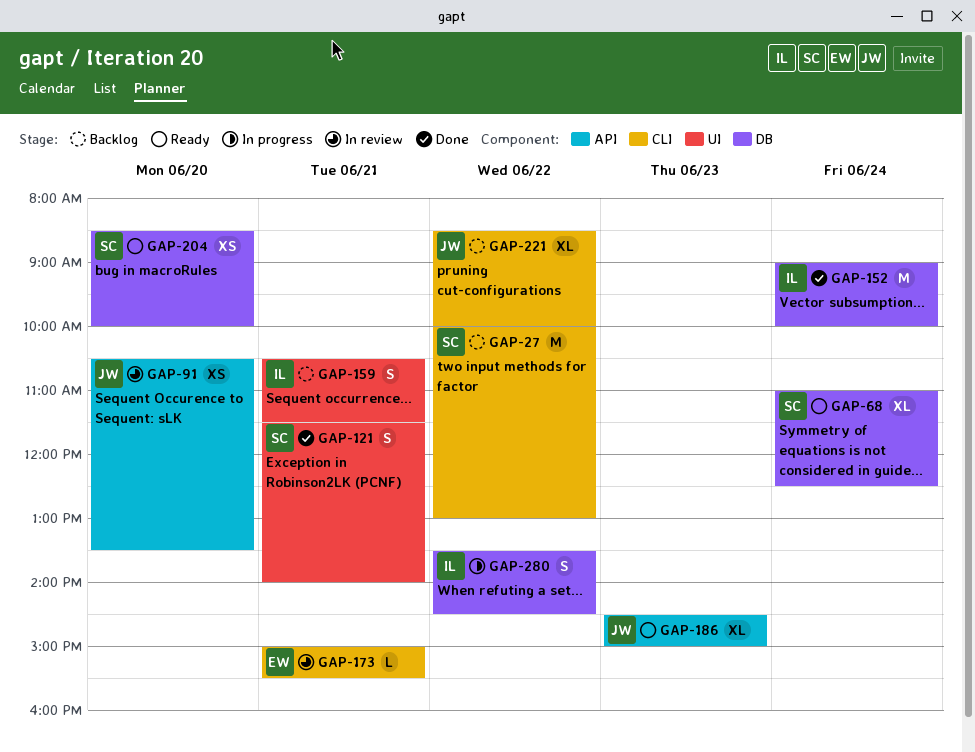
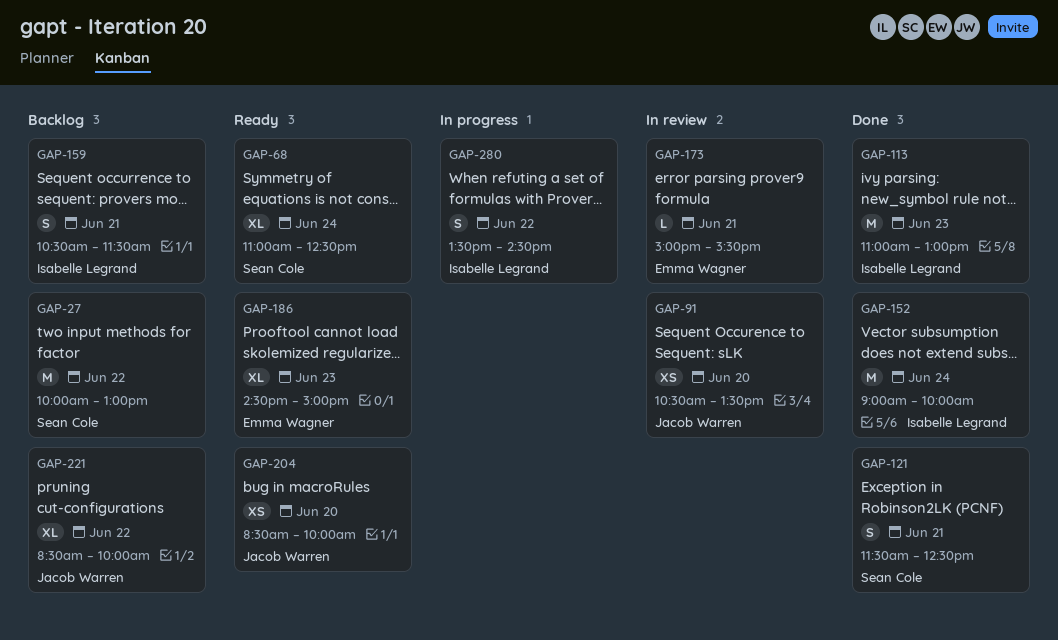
GAP-113: none -> present
GAP-121, ends: 14:00 -> 12:30
GAP-186, owner: Jacob Warren -> Emma Wagner
GAP-204, owner: Sean Cole -> Jacob Warren

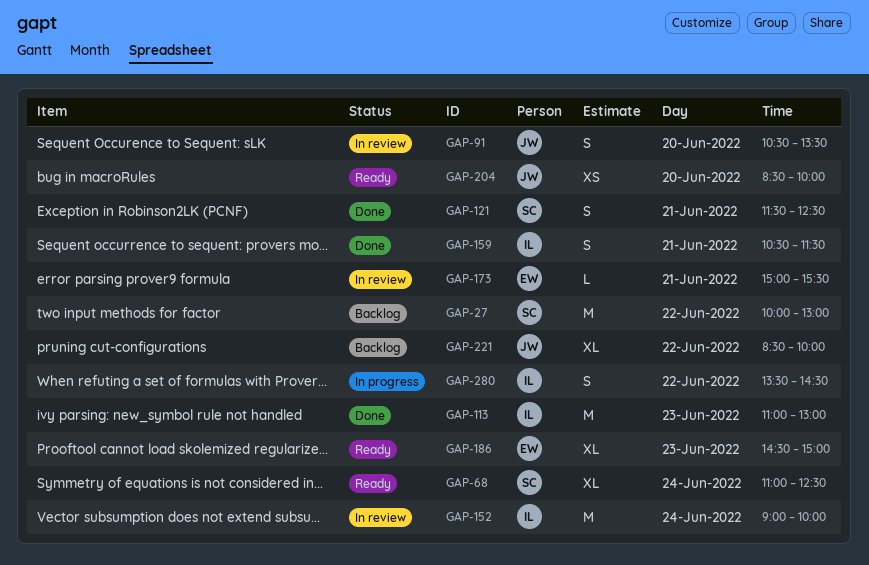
GAP-91, estimate: XS -> S
GAP-152, status: Done -> In review
GAP-159, status: Backlog -> Done

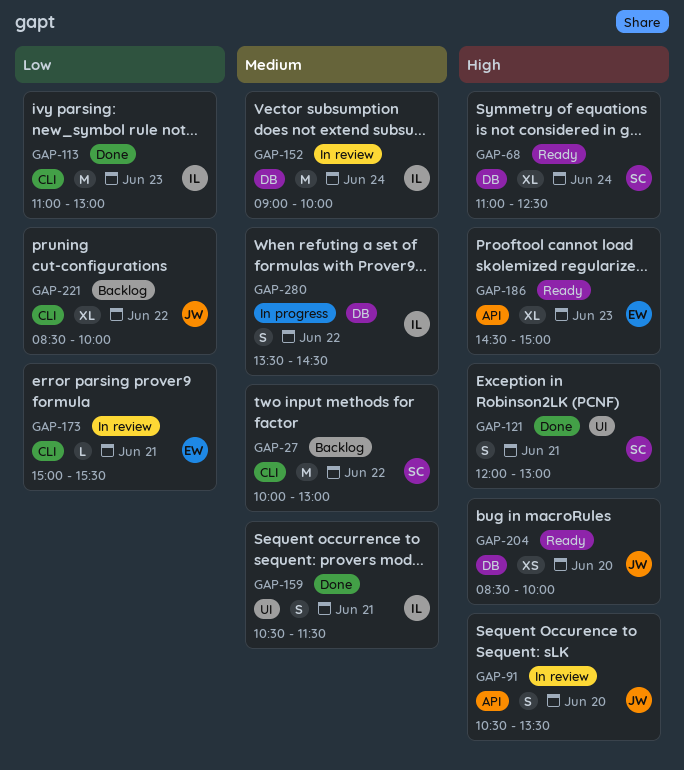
GAP-121, begins: 11:30 -> 12:00
GAP-121, ends: 12:30 -> 13:00

